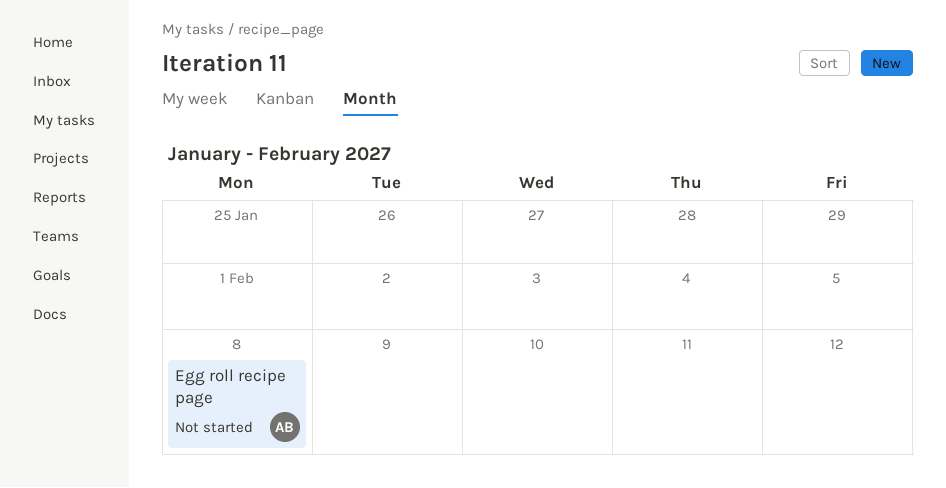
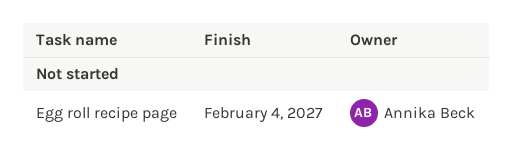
Egg roll recipe page, due: Feb 8 -> Feb 4

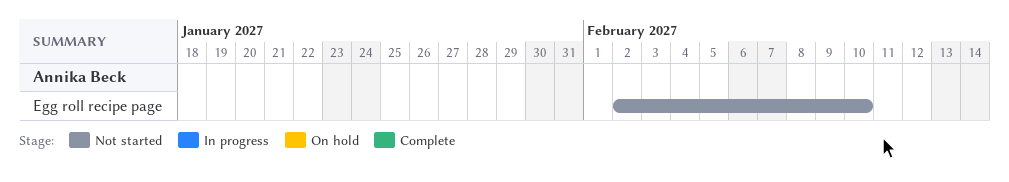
Egg roll recipe page, due: Feb 4 -> Feb 10

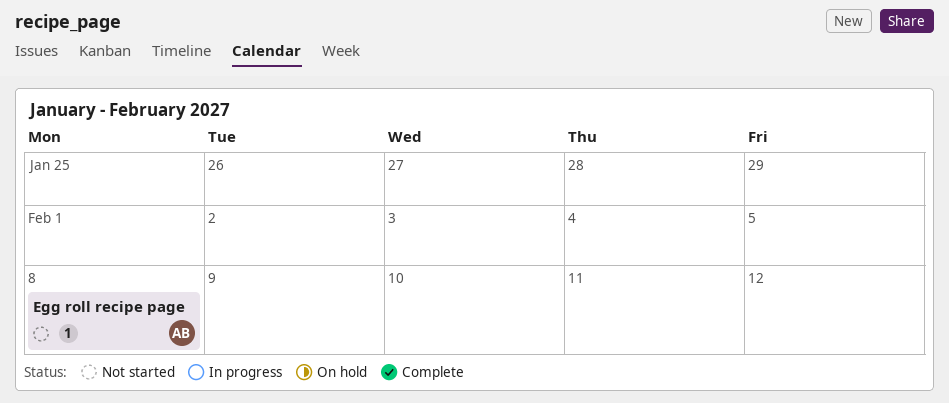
Egg roll recipe page, due: Feb 10 -> Feb 8

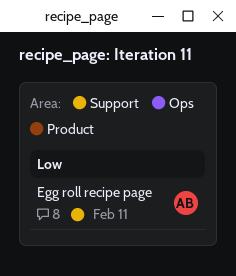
Egg roll recipe page, due: Feb 8 -> Feb 11

